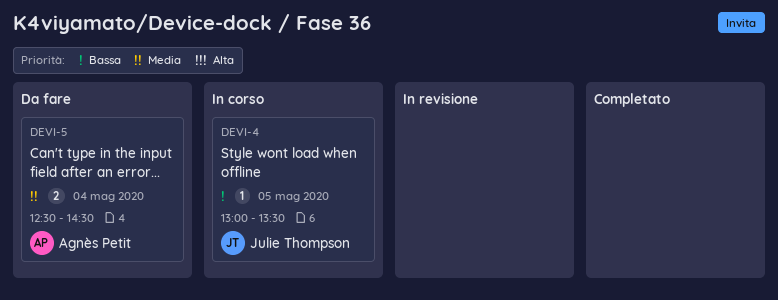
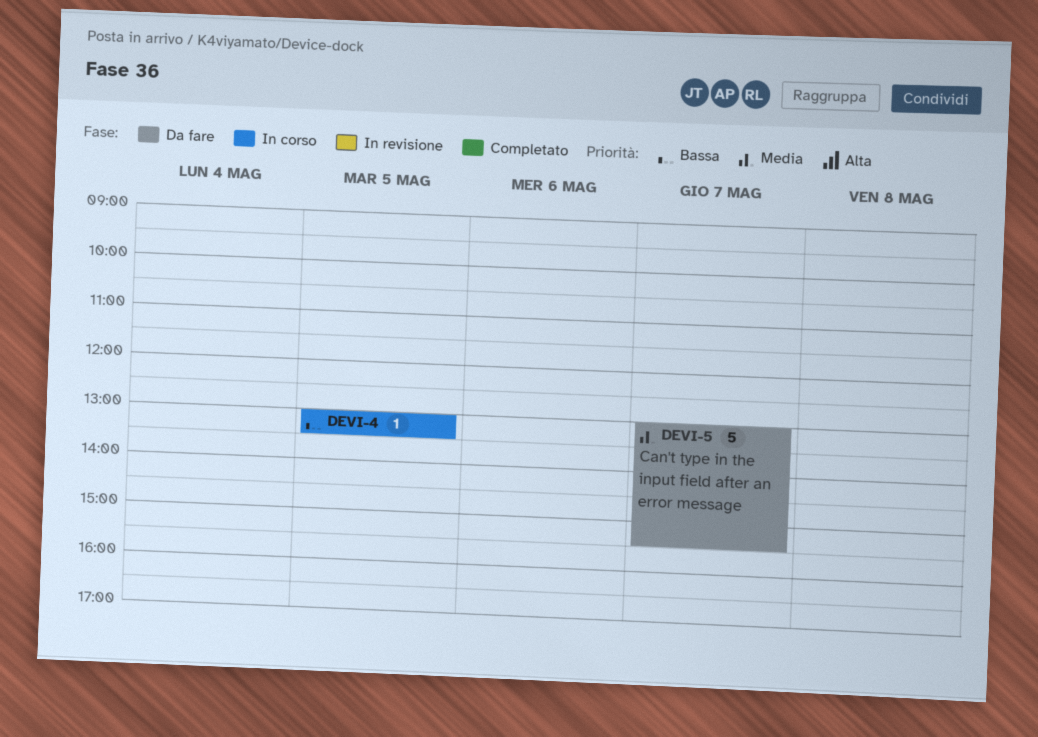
DEVI-5, estimate: 2 -> 5
DEVI-5, day: May 4 -> May 7
DEVI-5, begins: 12:30 -> 13:00
DEVI-5, ends: 14:30 -> 15:30

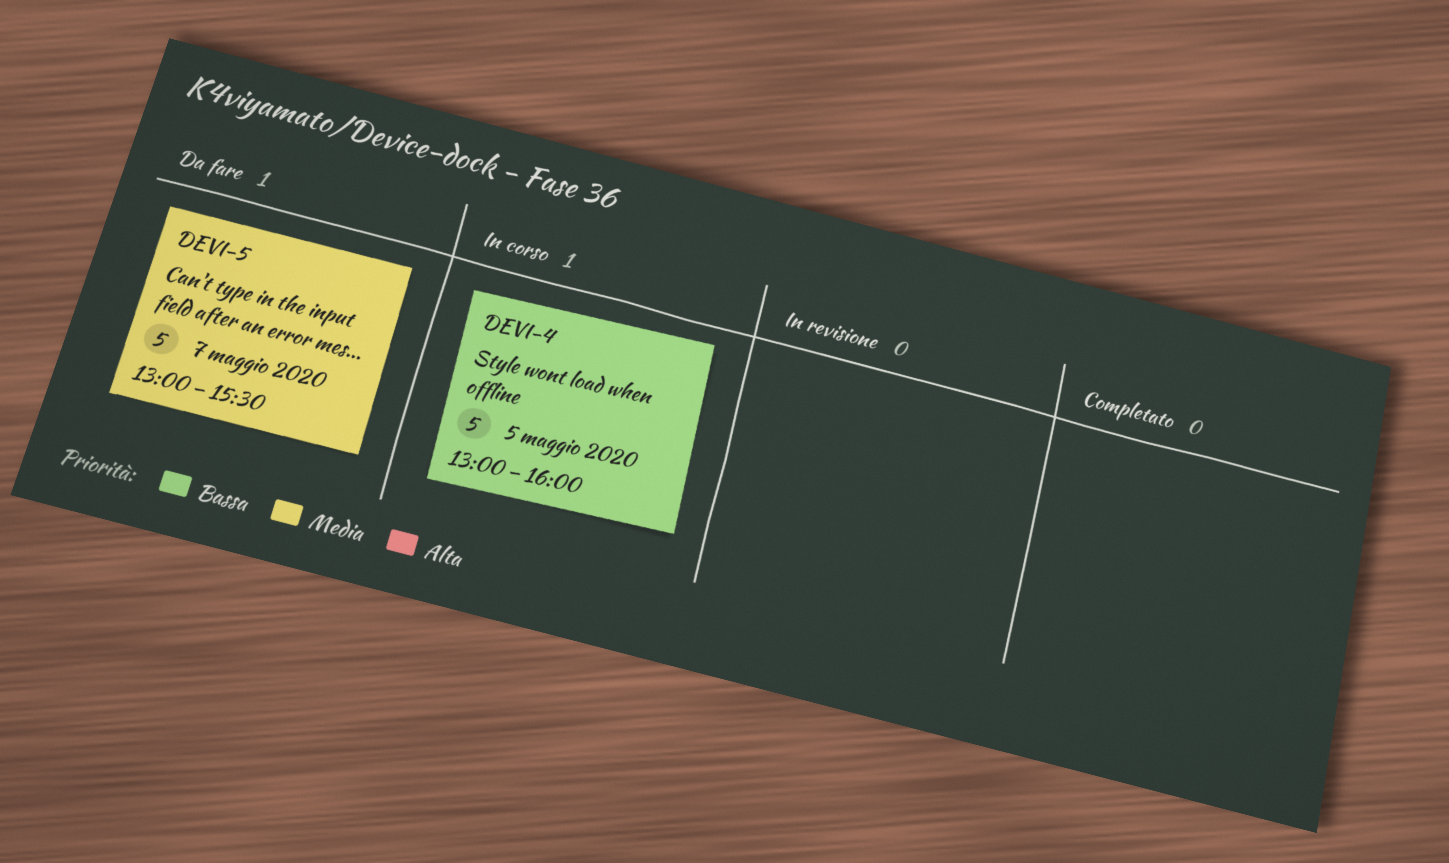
DEVI-4, estimate: 1 -> 5
DEVI-4, ends: 13:30 -> 16:00

